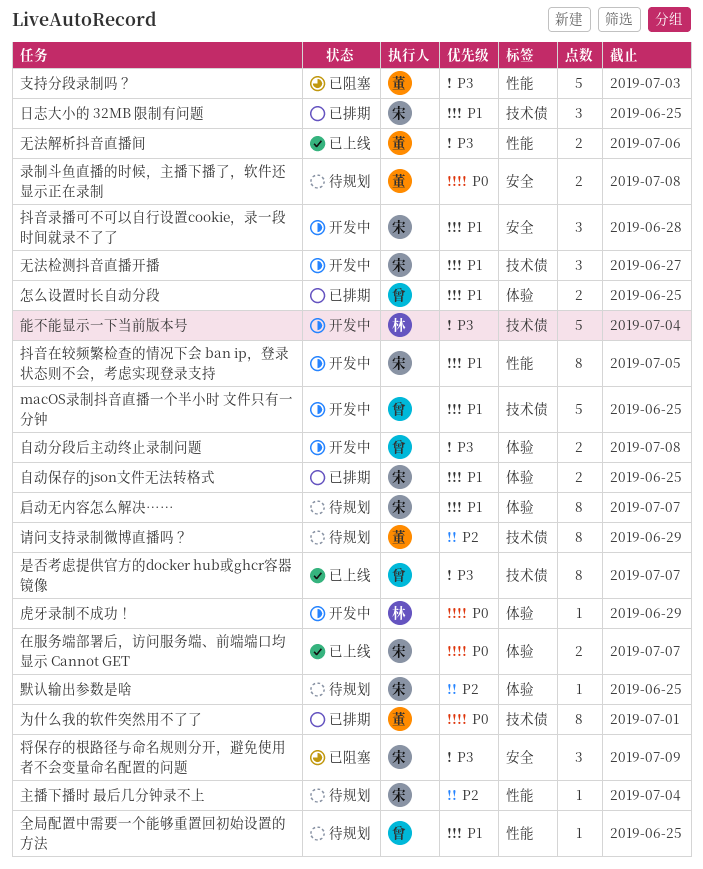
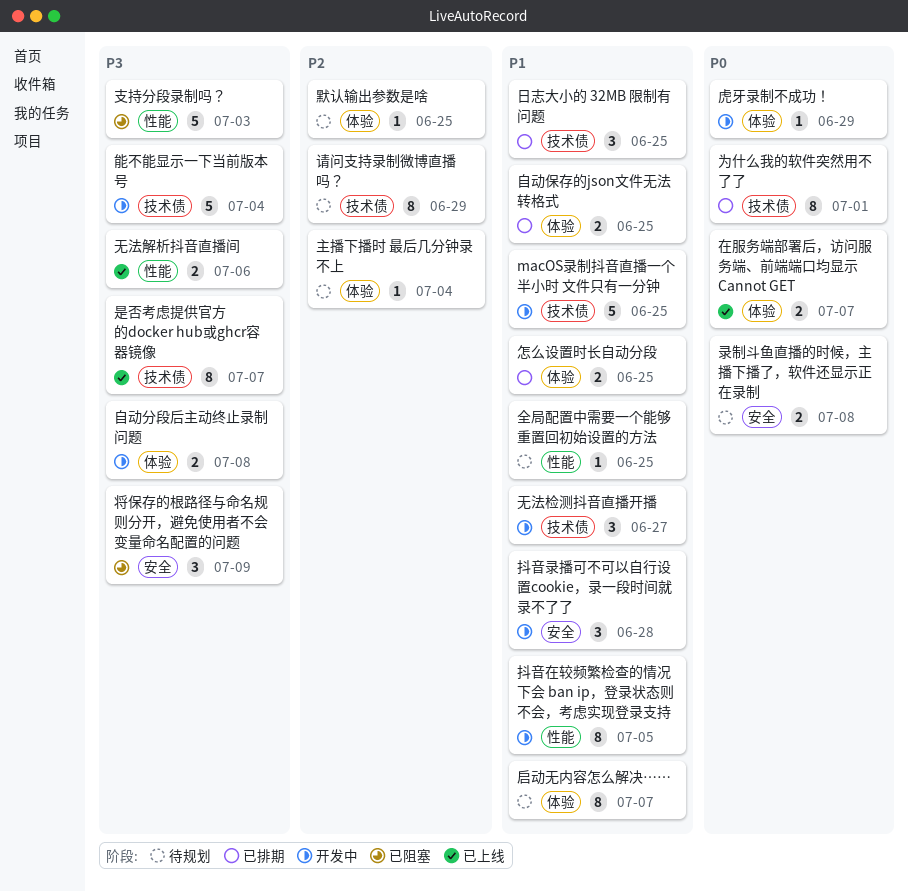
主播下播时 最后几分钟录不上, label: 性能 -> 体验

